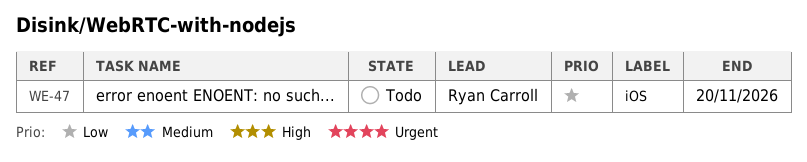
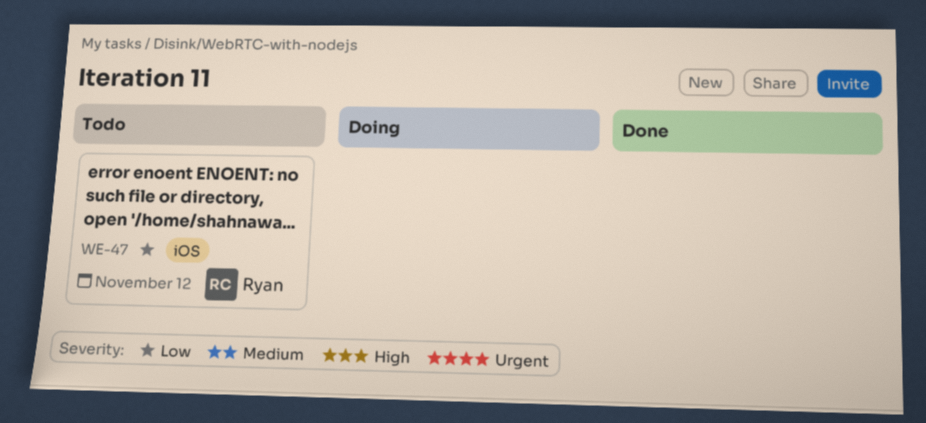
WE-47, due: Nov 20 -> Nov 12

